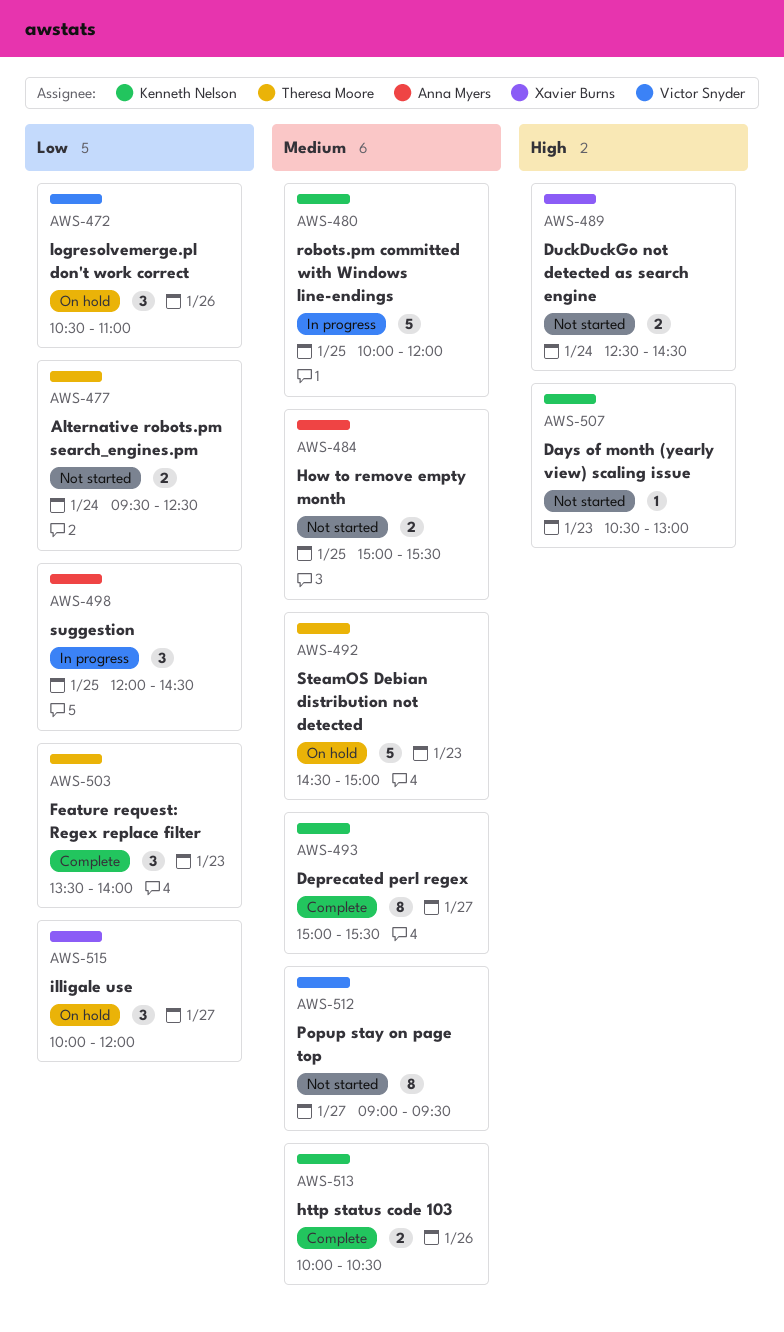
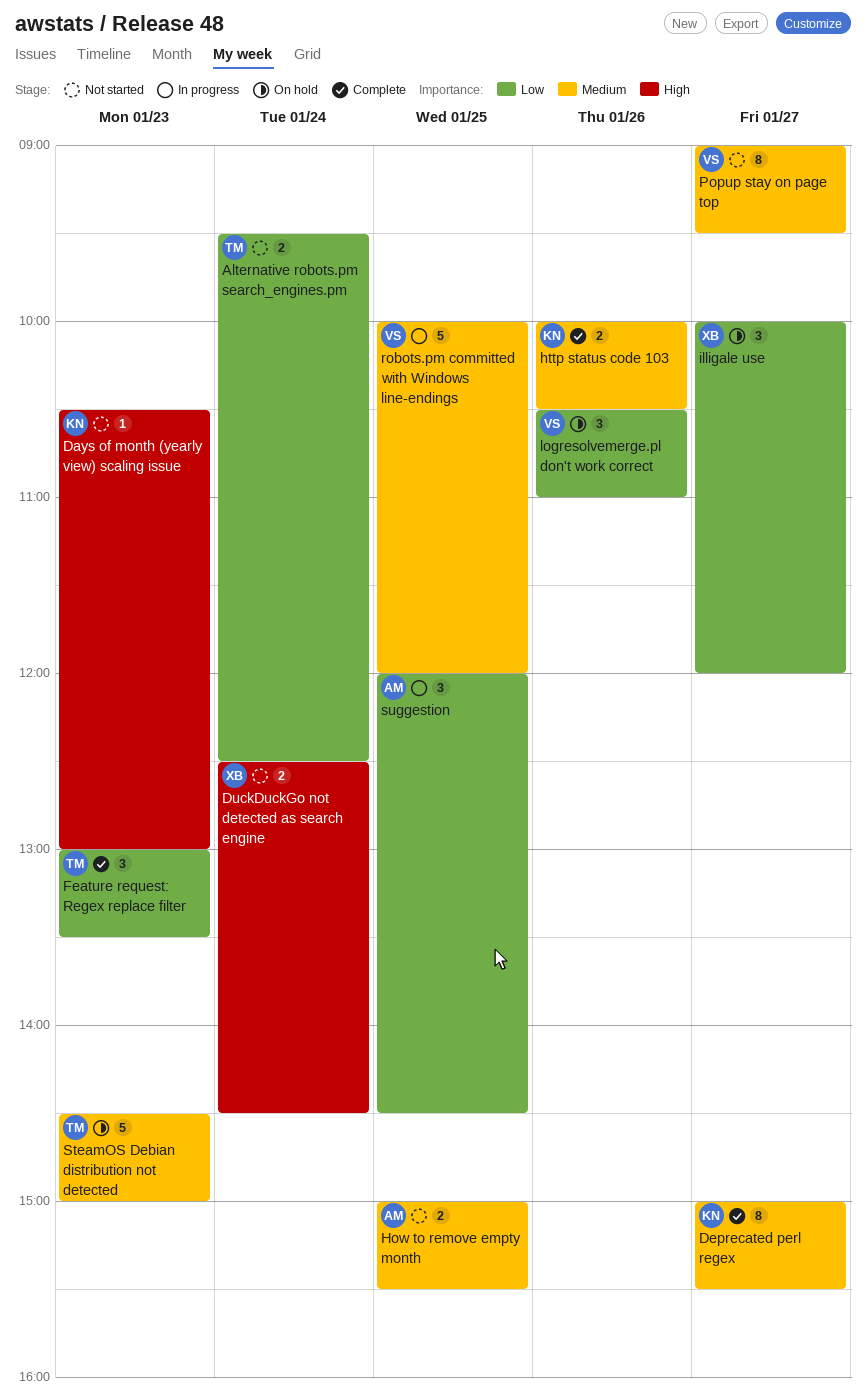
Feature request: Regex replace filter, begins: 13:30 -> 13:00
Feature request: Regex replace filter, ends: 14:00 -> 13:30
robots.pm committed with Windows line-endings, owner: Kenneth Nelson -> Victor Snyder

